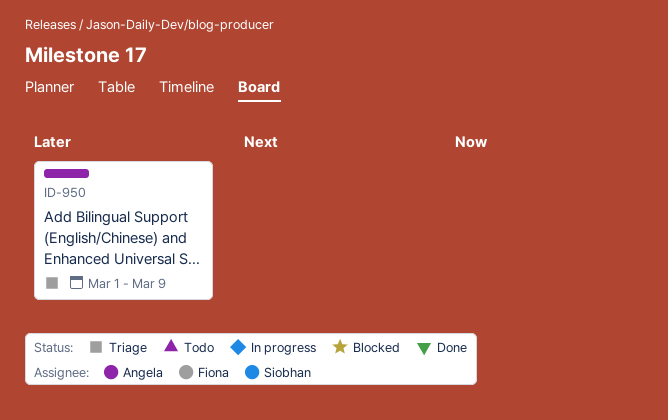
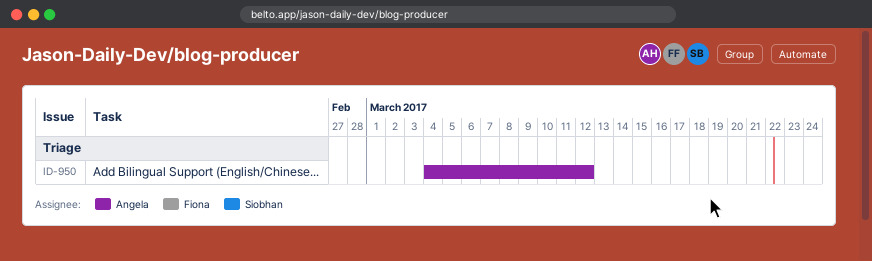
ID-950, start: Mar 1 -> Mar 4
ID-950, due: Mar 9 -> Mar 12

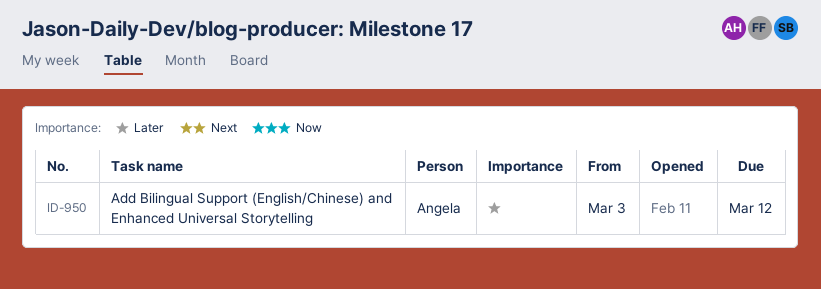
ID-950, start: Mar 4 -> Mar 3

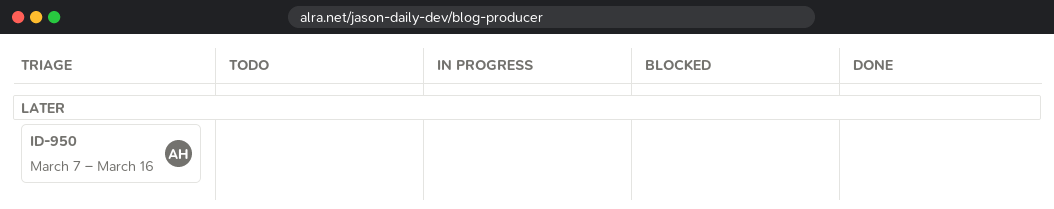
ID-950, start: Mar 3 -> Mar 7
ID-950, due: Mar 12 -> Mar 16

